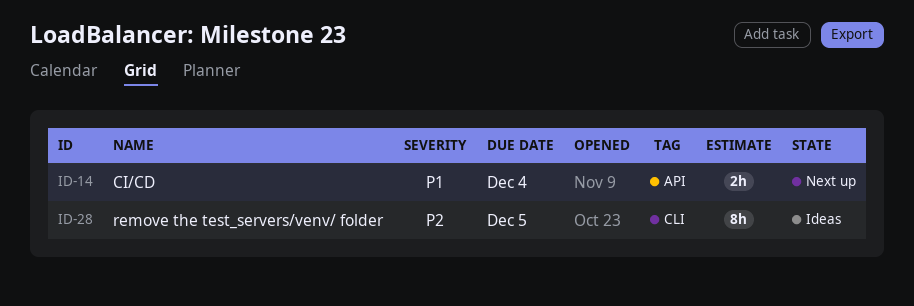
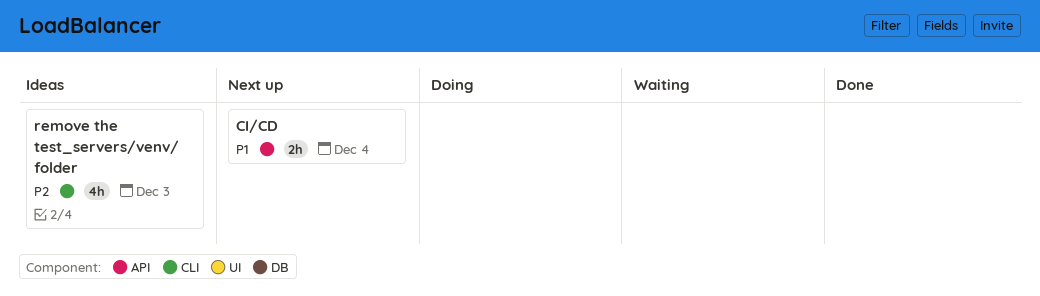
remove the test_servers/venv/ folder, estimate: 8h -> 4h
remove the test_servers/venv/ folder, due: Dec 5 -> Dec 3

